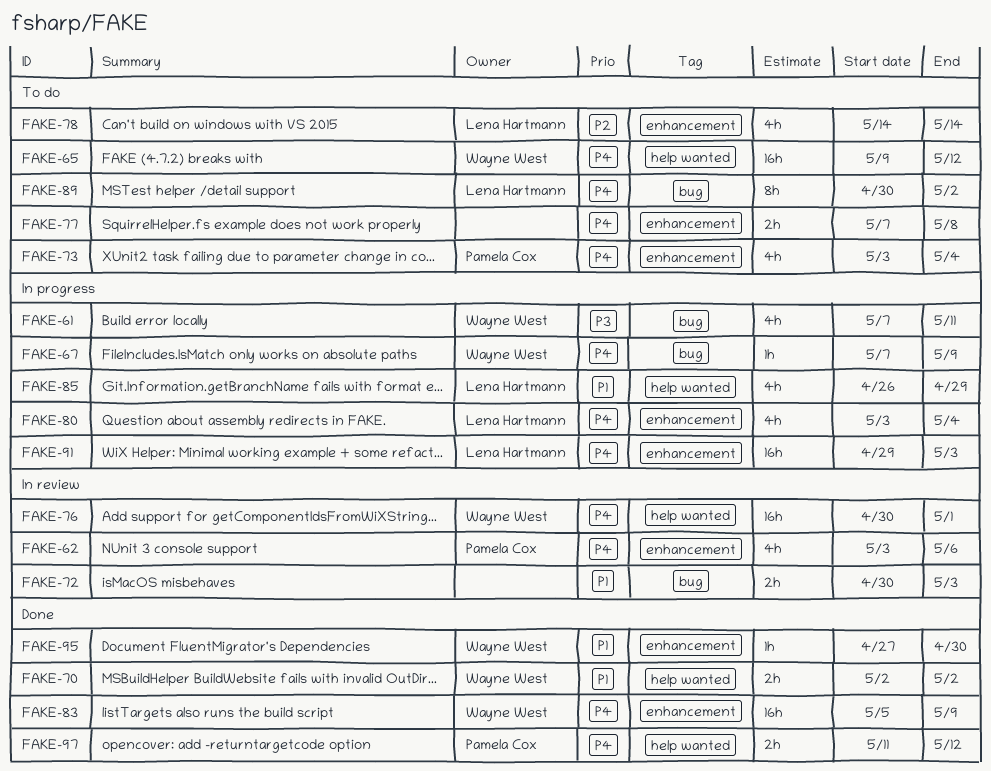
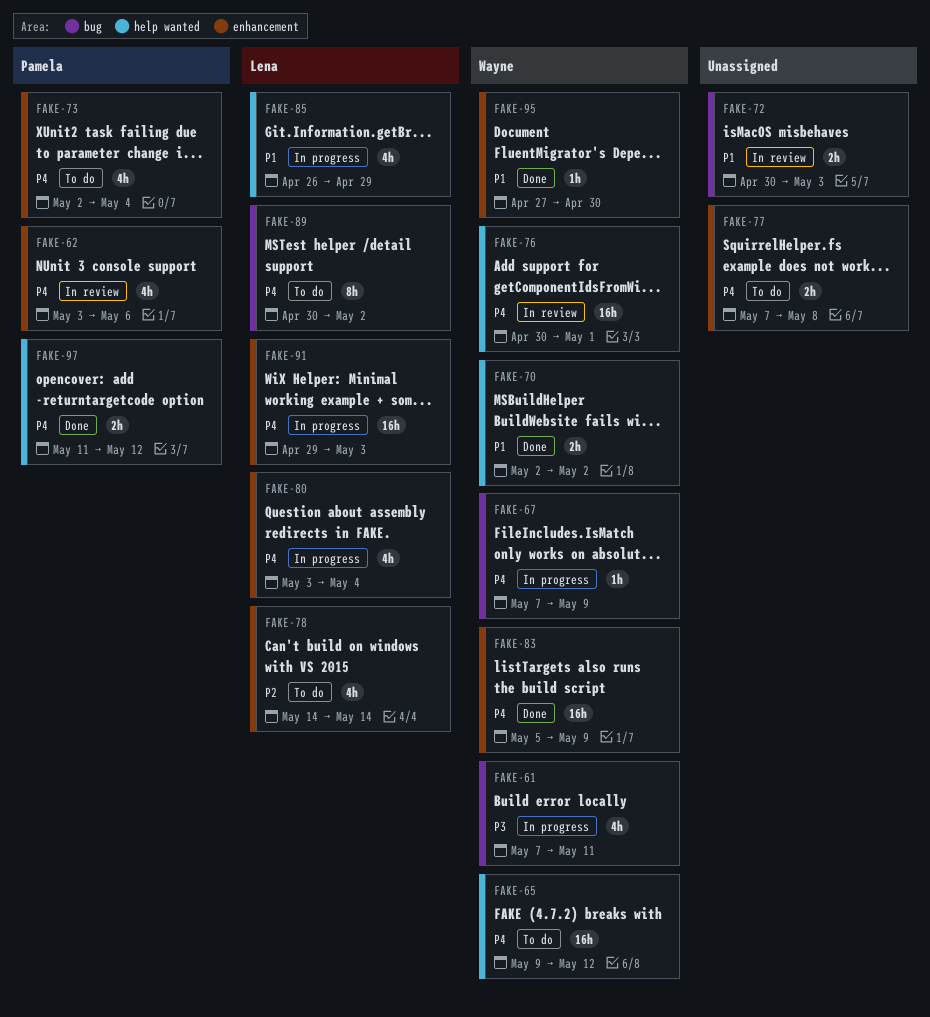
FAKE-73, start: May 3 -> May 2

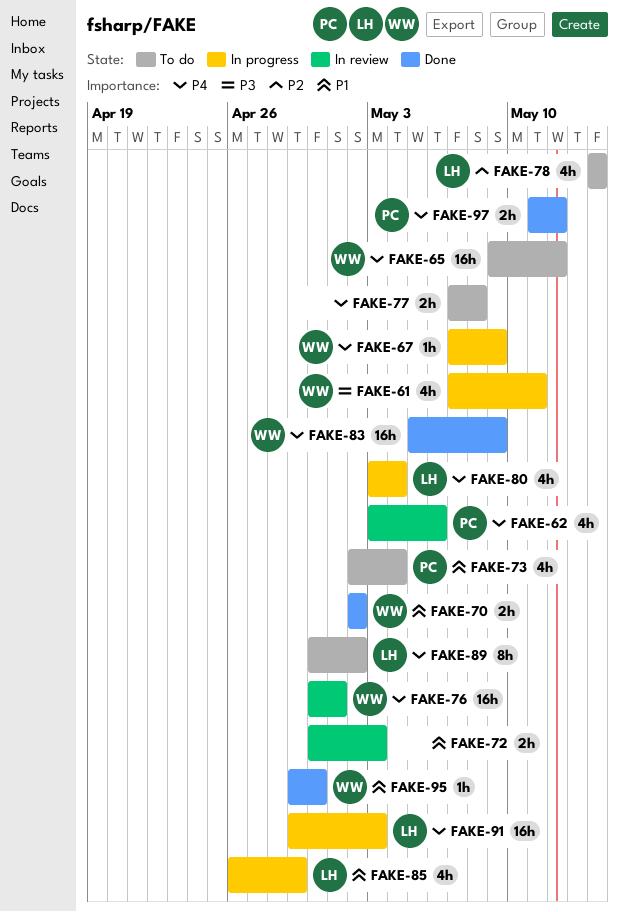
FAKE-73, priority: P4 -> P1
FAKE-95, start: Apr 27 -> Apr 29

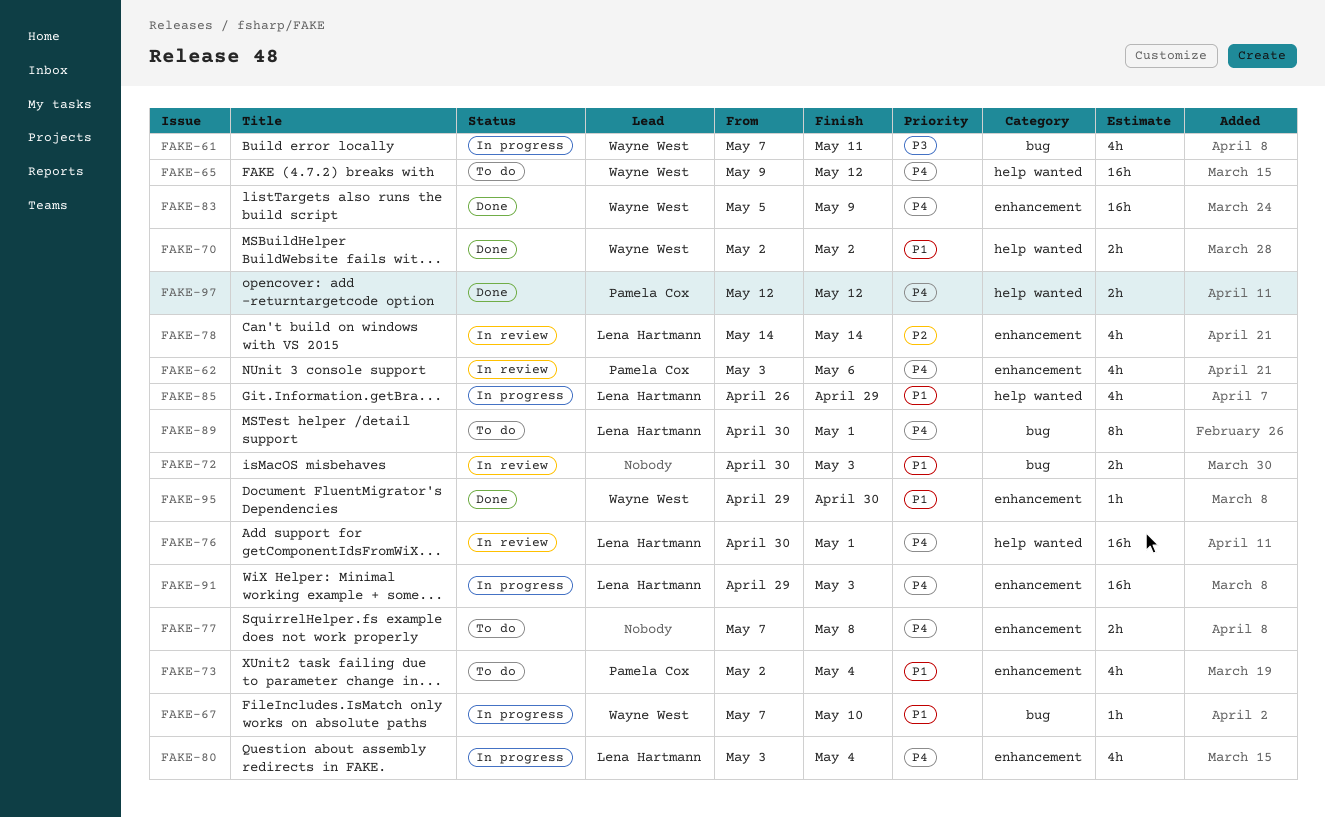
FAKE-67, priority: P4 -> P1
FAKE-67, due: May 9 -> May 10
FAKE-76, owner: Wayne West -> Lena Hartmann
FAKE-78, status: To do -> In review
FAKE-89, due: May 2 -> May 1
FAKE-97, start: May 11 -> May 12

